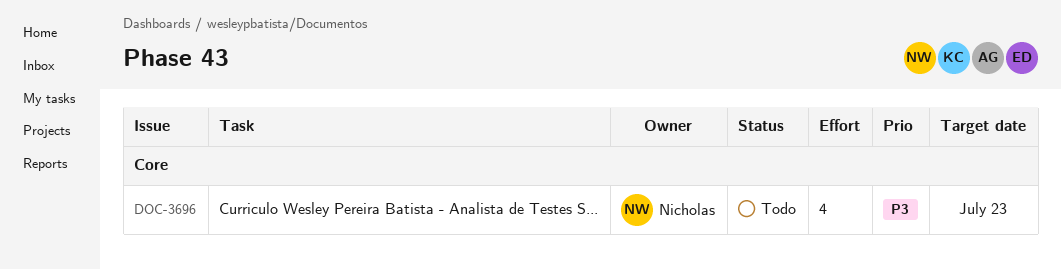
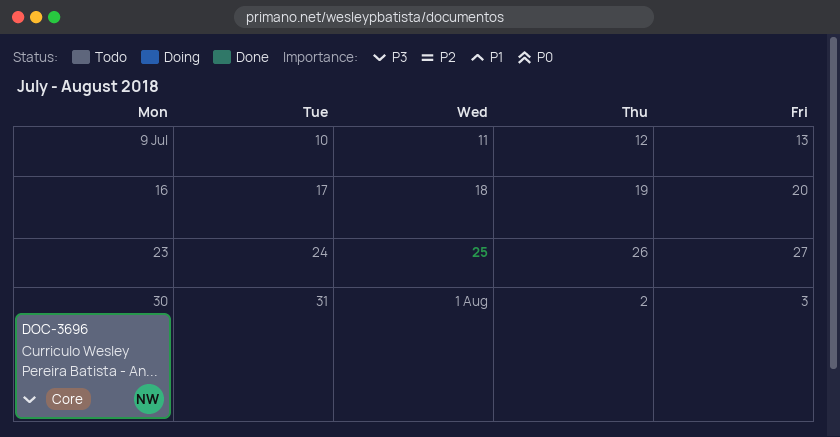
DOC-3696, due: Jul 23 -> Jul 30

